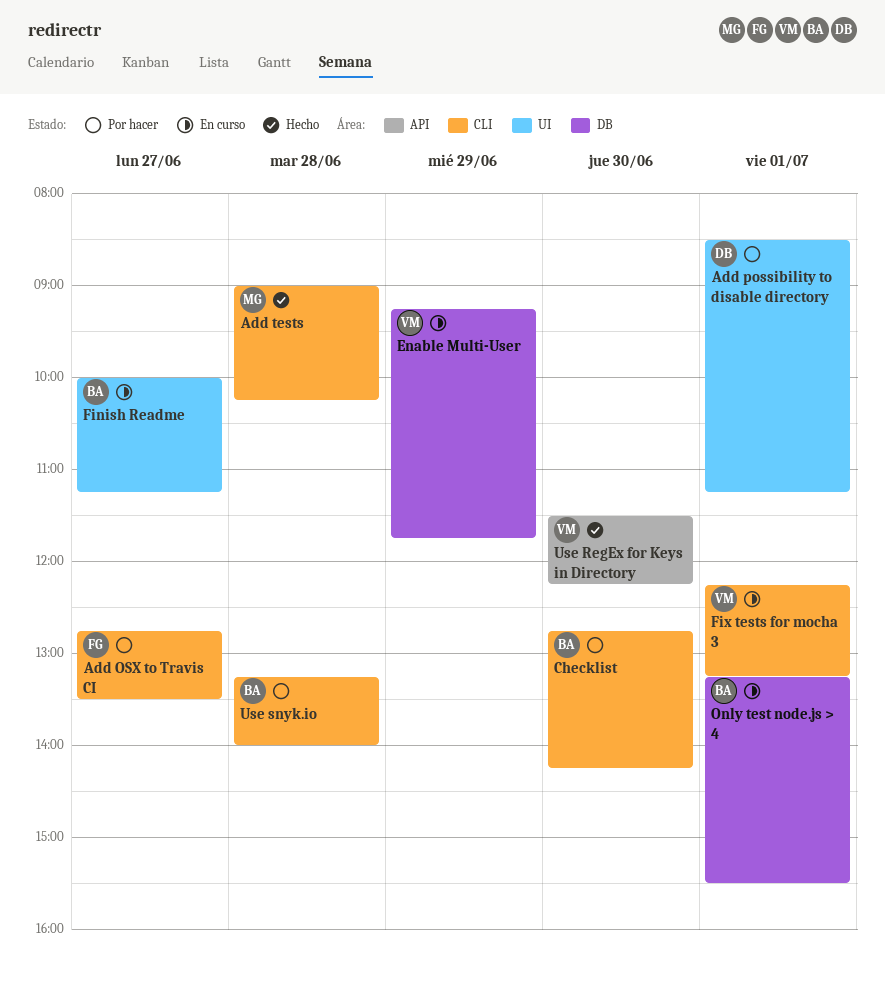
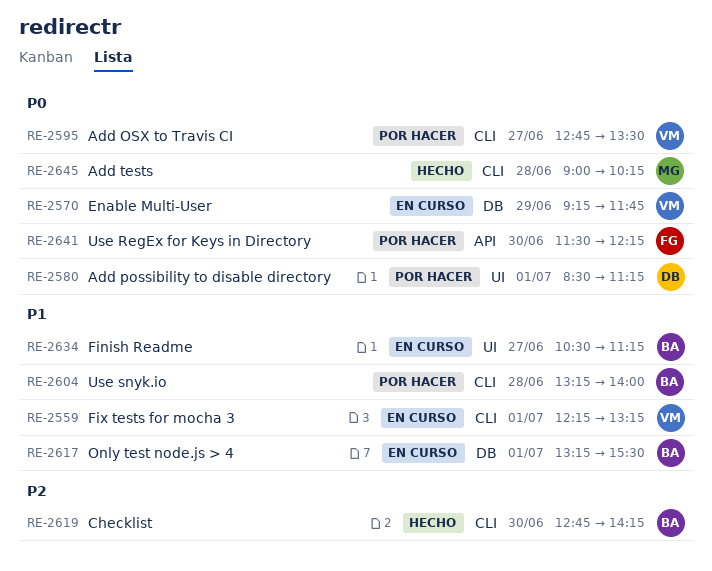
Add OSX to Travis CI, owner: FG -> VM
Checklist, status: Por hacer -> Hecho
Finish Readme, begins: 10:00 -> 10:30
Use RegEx for Keys in Directory, status: Hecho -> Por hacer
Use RegEx for Keys in Directory, owner: VM -> FG

